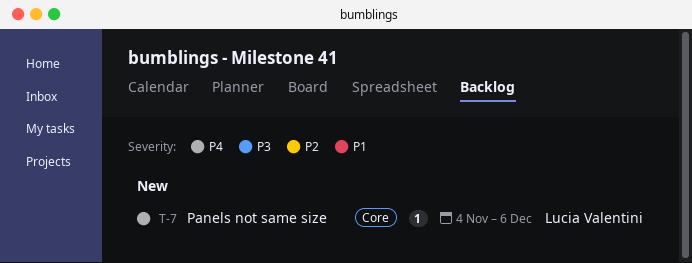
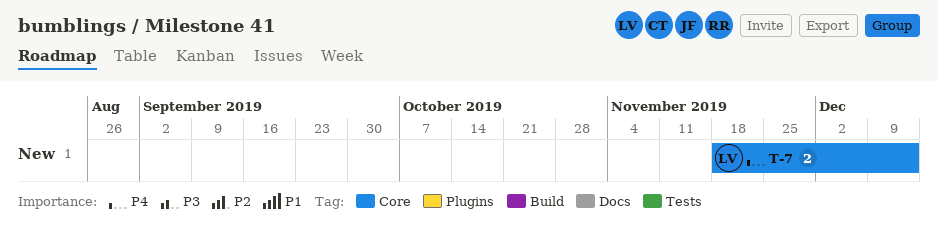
T-7, estimate: 1 -> 2
T-7, start: Nov 4 -> Nov 18
T-7, due: Dec 6 -> Dec 13

